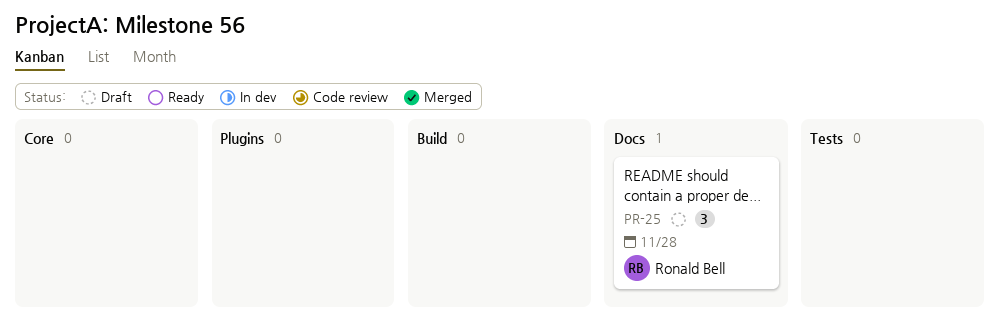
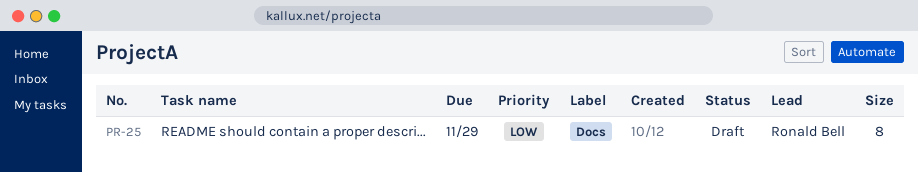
PR-25, estimate: 3 -> 8
PR-25, due: Nov 28 -> Nov 29

